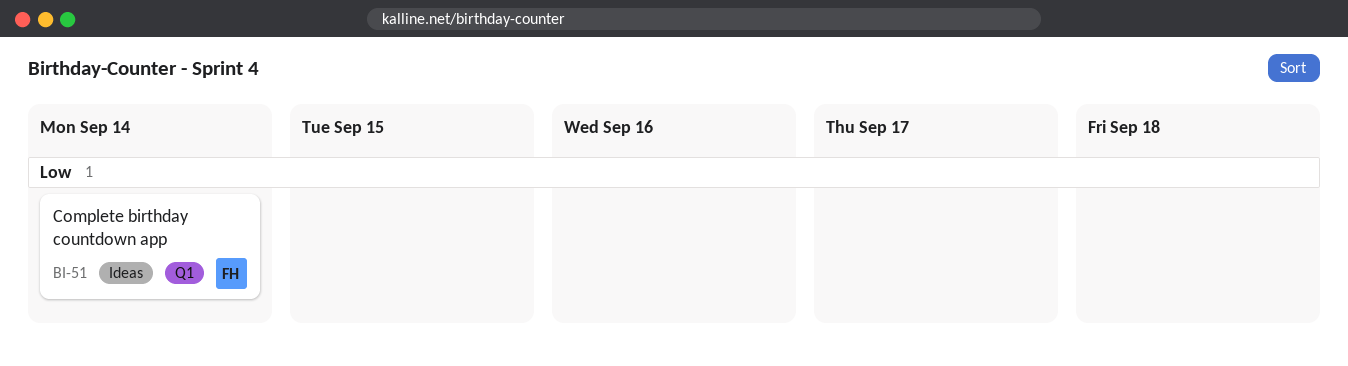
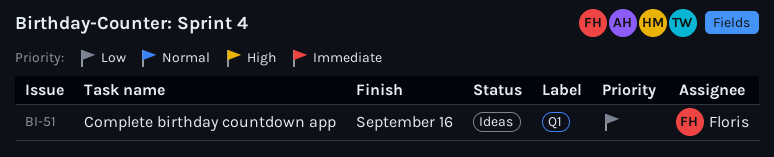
BI-51, due: Sep 14 -> Sep 16

